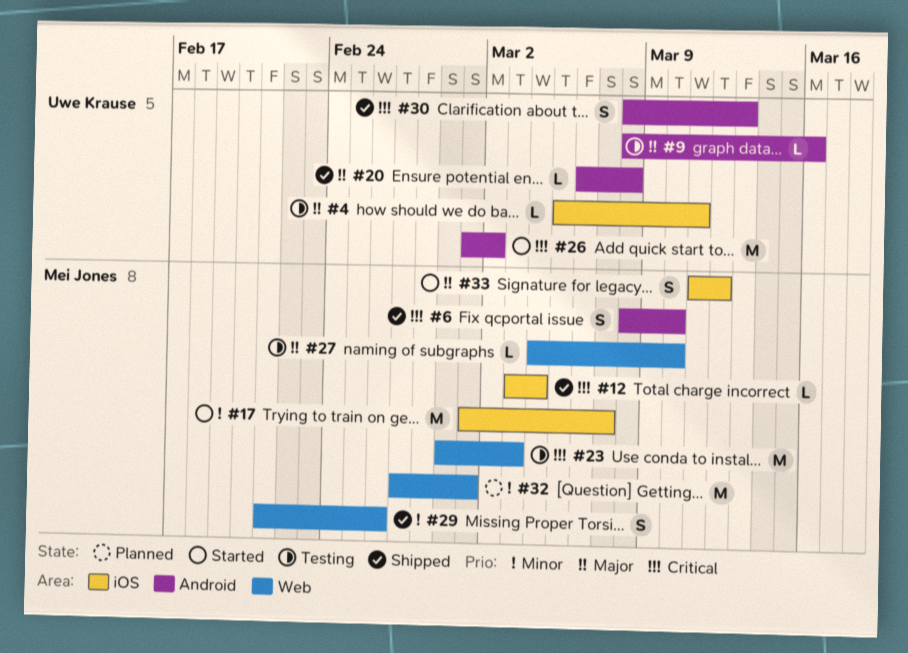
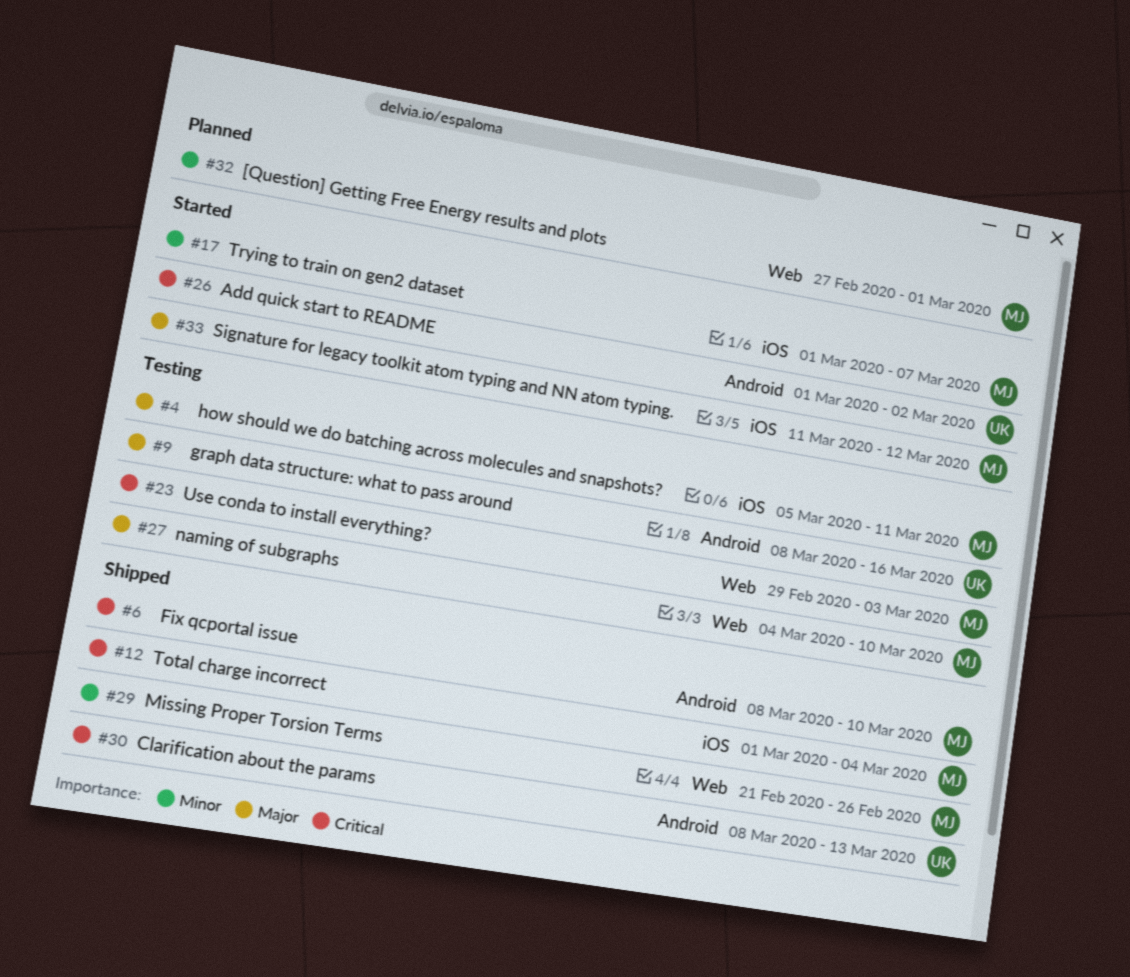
#4, owner: Uwe Krause -> Mei Jones
#12, start: Mar 3 -> Mar 1
#20: present -> none

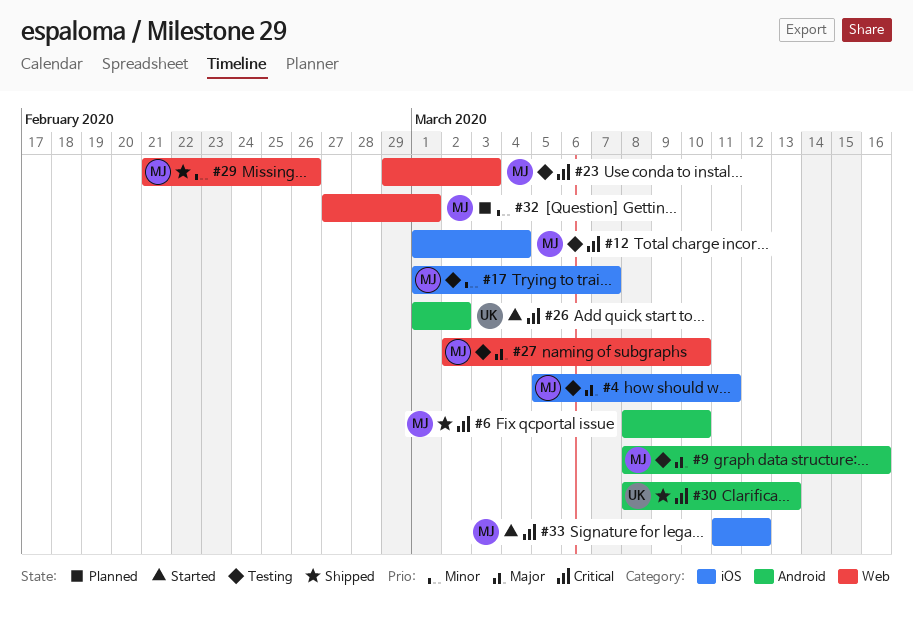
#9, owner: UK -> MJ
#12, status: Shipped -> Testing
#17, status: Started -> Testing
#27, start: Mar 4 -> Mar 2
#33, priority: Major -> Critical

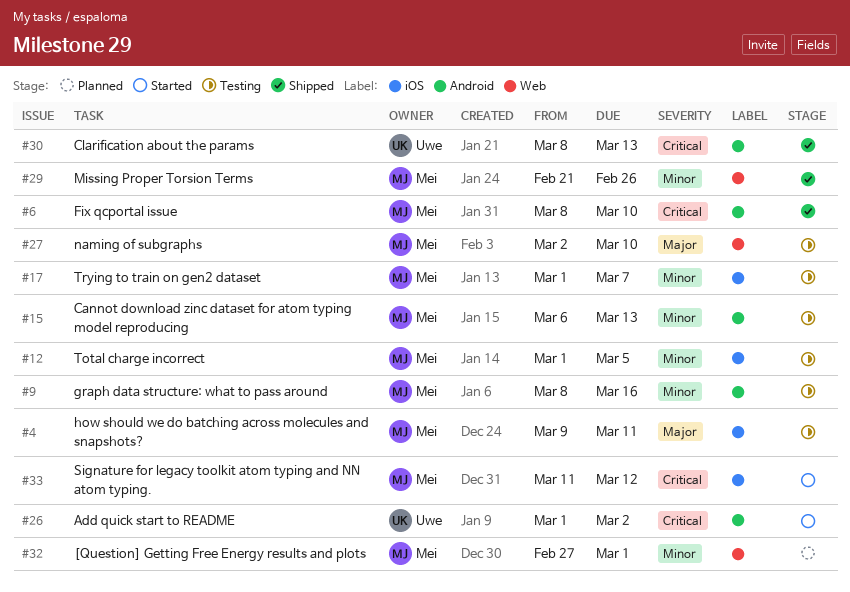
#4, start: Mar 5 -> Mar 9
#9, priority: Major -> Minor
#12, priority: Critical -> Minor
#12, due: Mar 4 -> Mar 5
#15: none -> present
#23: present -> none

